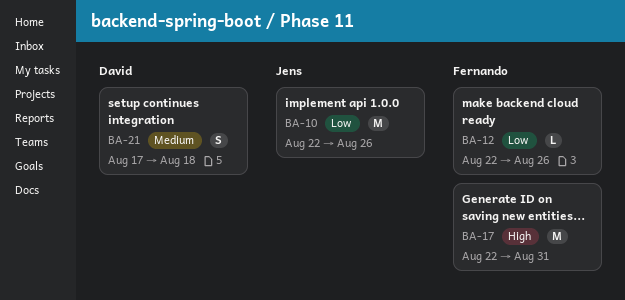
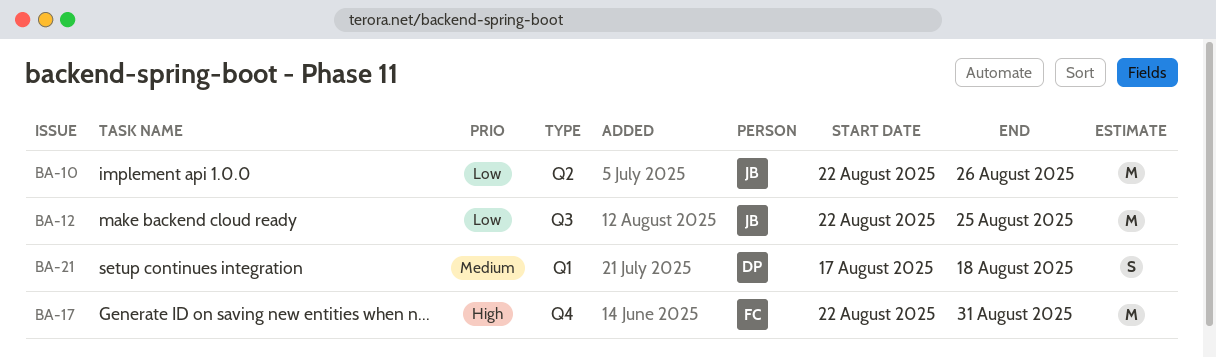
BA-12, owner: Fernando -> Jens
BA-12, estimate: L -> M
BA-12, due: Aug 26 -> Aug 25

